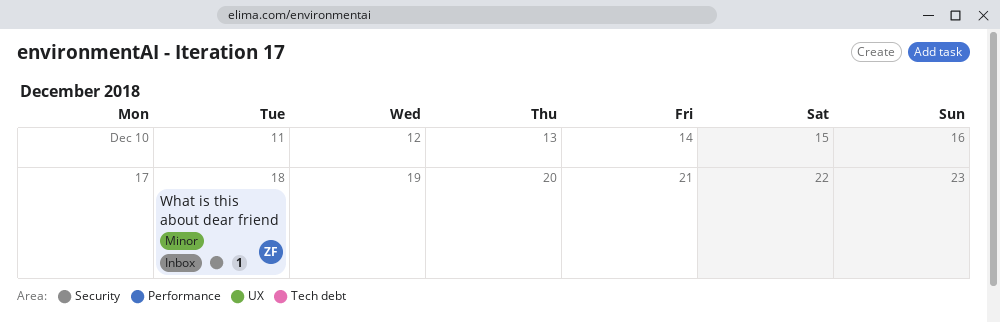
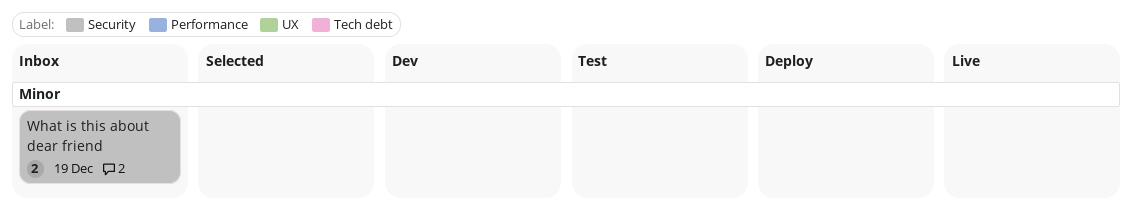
What is this about dear friend, estimate: 1 -> 2
What is this about dear friend, due: Dec 18 -> Dec 19

